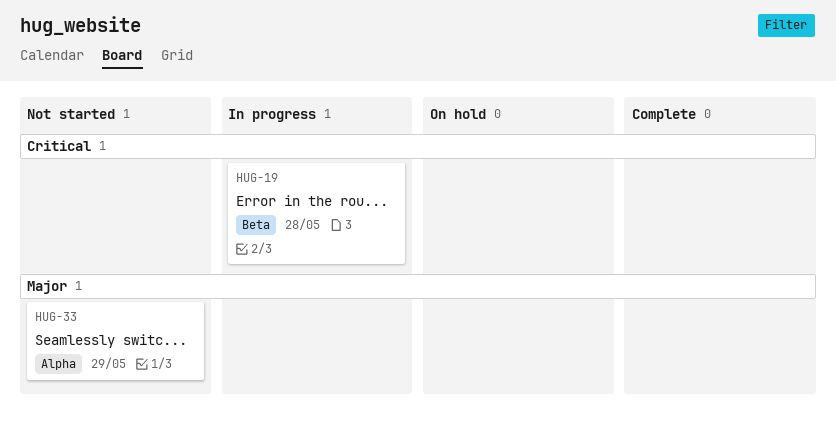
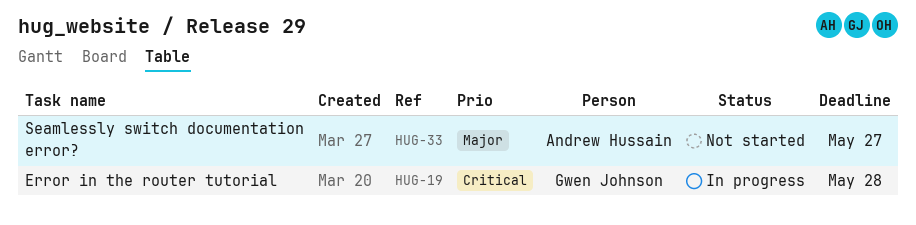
HUG-33, due: May 29 -> May 27

